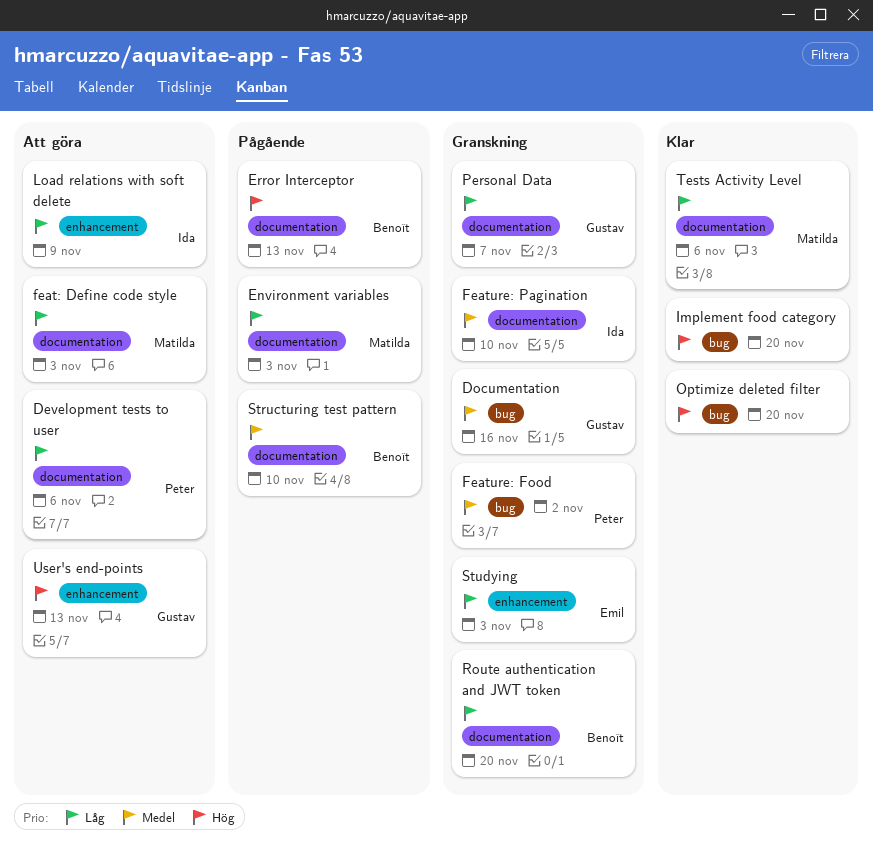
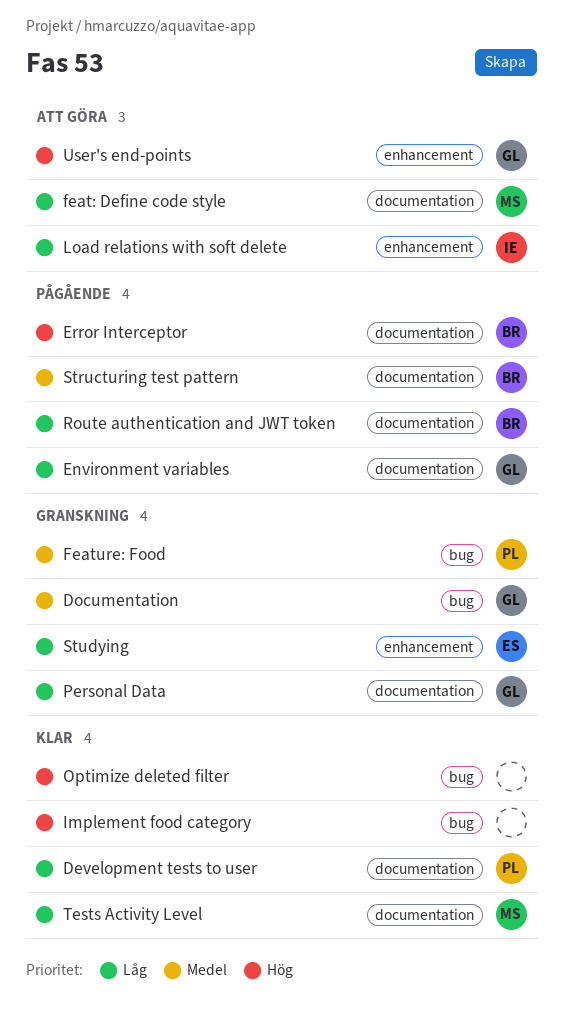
Development tests to user, status: Att göra -> Klar
Environment variables, owner: Matilda -> Gustav
Feature: Pagination: present -> none
Route authentication and JWT token, status: Granskning -> Pågående

